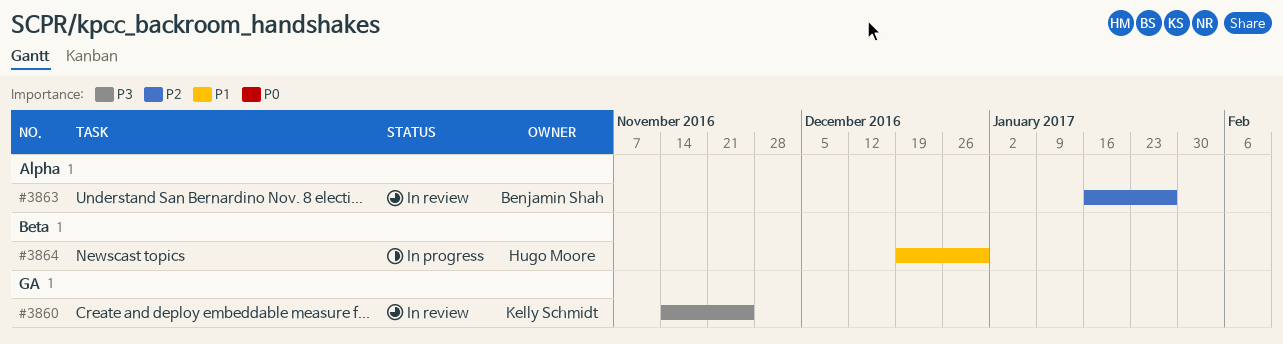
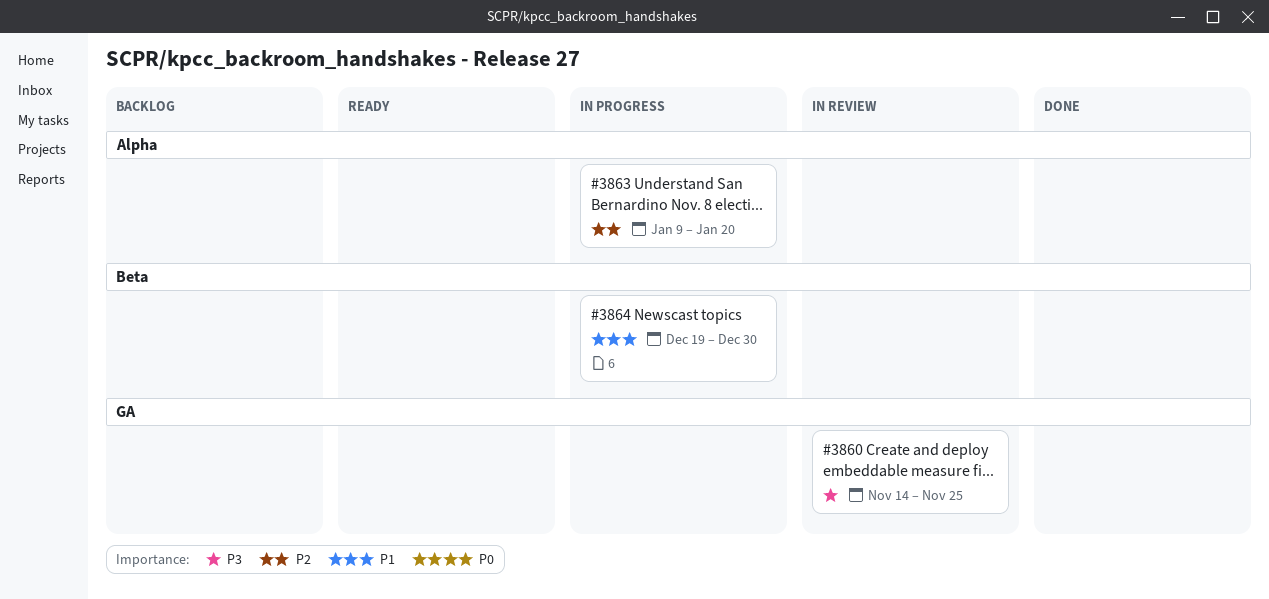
#3863, status: In review -> In progress
#3863, start: Jan 16 -> Jan 9
#3863, due: Jan 27 -> Jan 20

